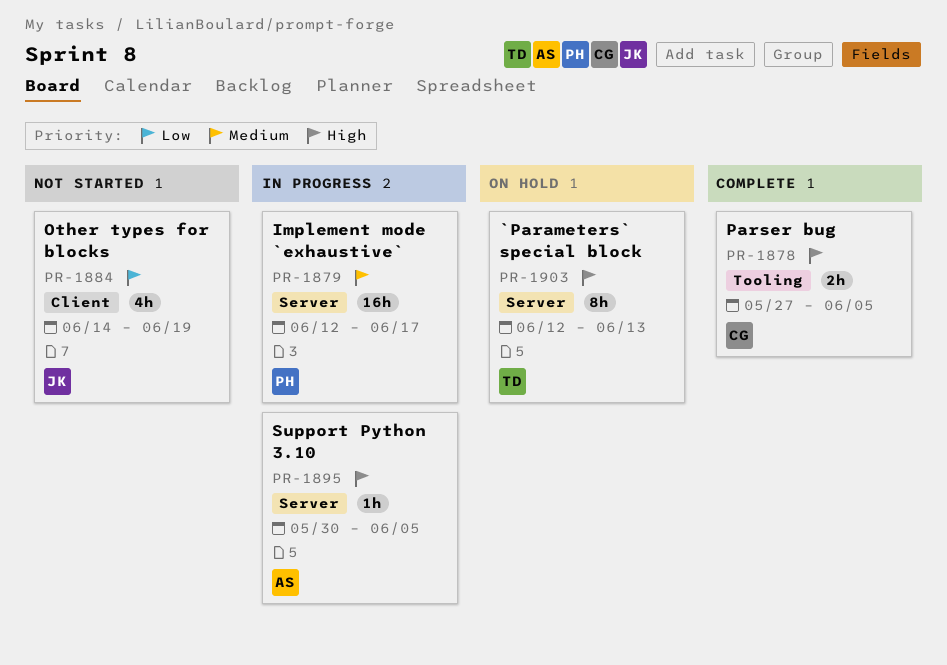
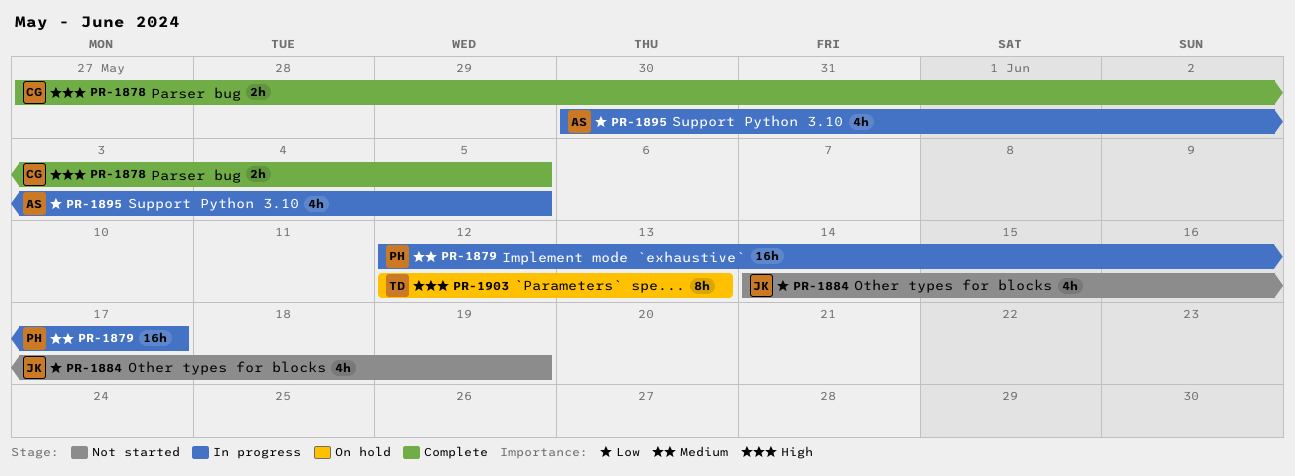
PR-1895, priority: High -> Low
PR-1895, estimate: 1h -> 4h

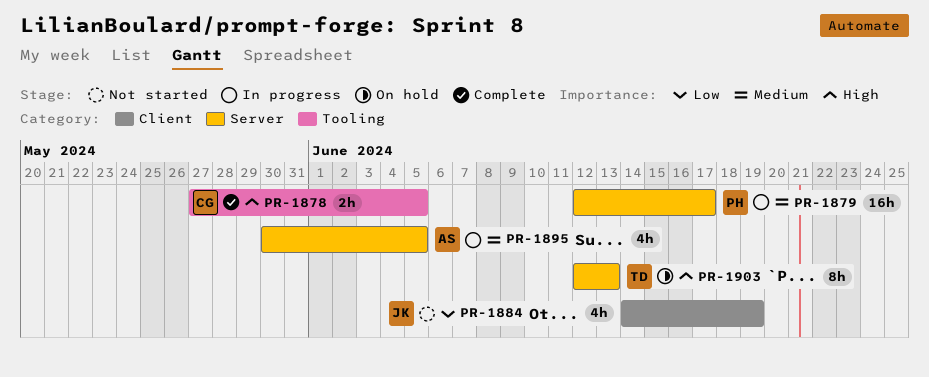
PR-1895, priority: Low -> Medium

